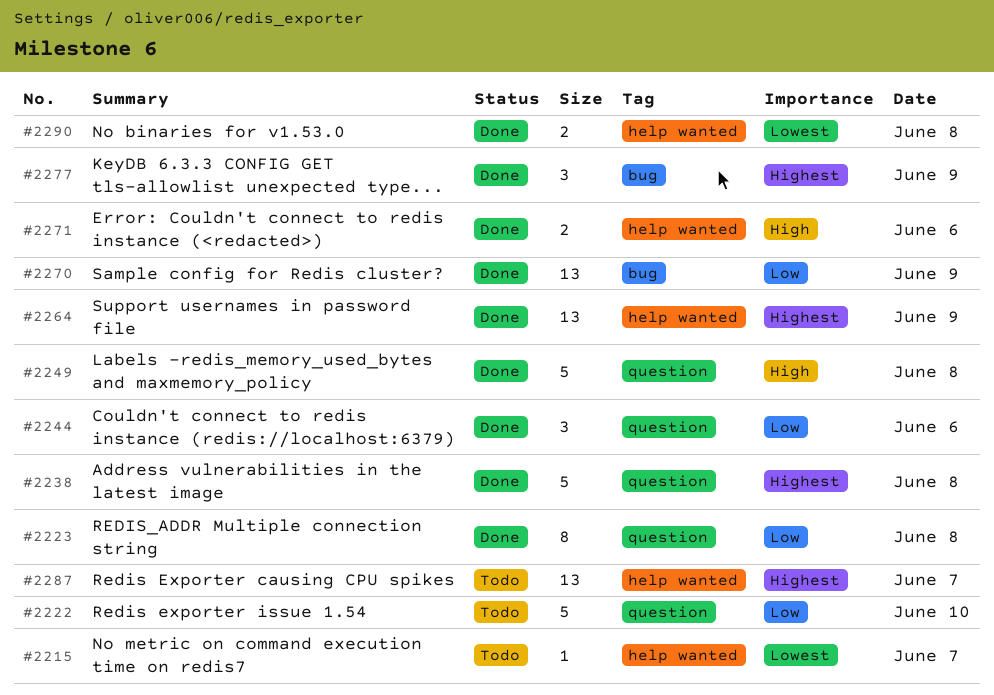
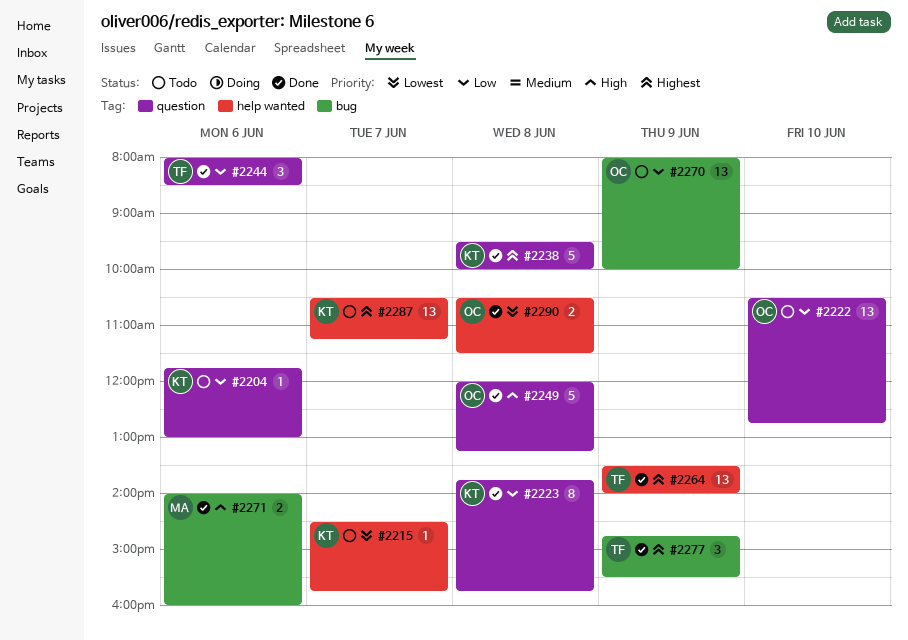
#2204: none -> present
#2222, estimate: 5 -> 13
#2270, status: Done -> Todo
#2271, label: help wanted -> bug

